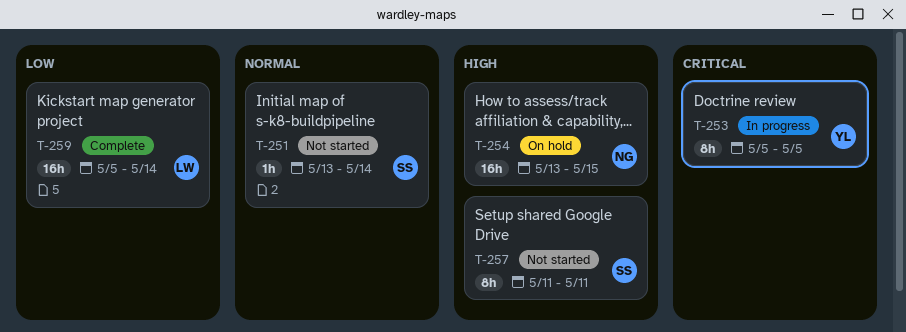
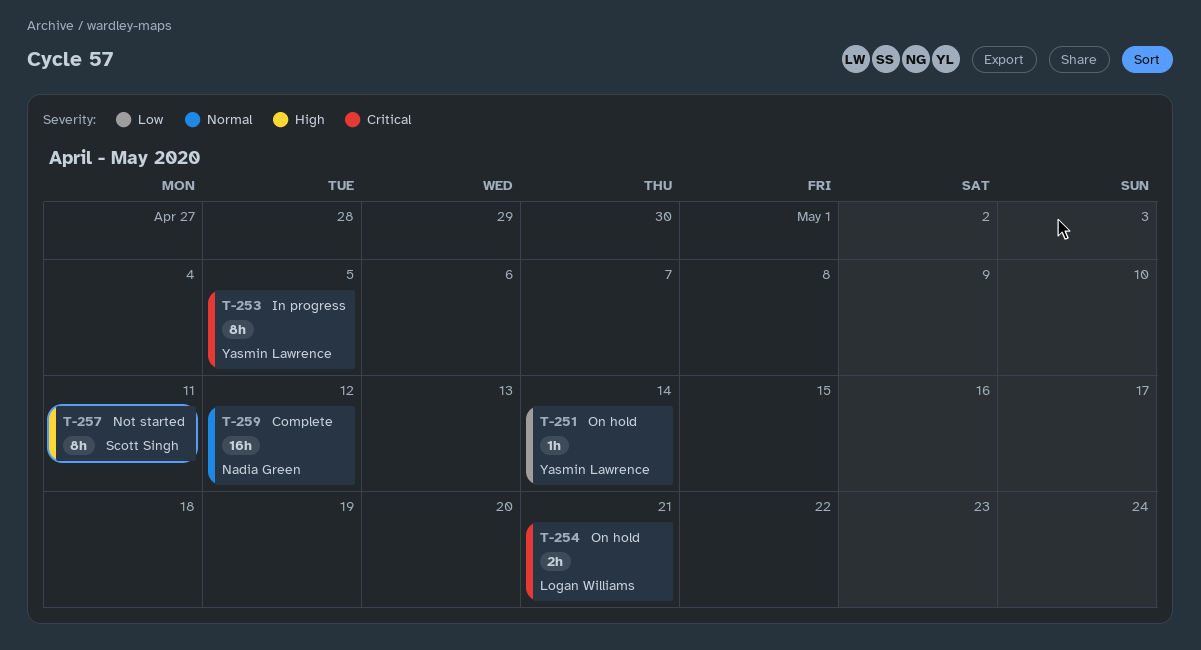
T-251, status: Not started -> On hold
T-251, owner: Scott Singh -> Yasmin Lawrence
T-251, priority: Normal -> Low
T-254, owner: Nadia Green -> Logan Williams
T-254, priority: High -> Critical
T-254, estimate: 16h -> 2h
T-254, due: May 15 -> May 21
T-259, owner: Logan Williams -> Nadia Green
T-259, priority: Low -> Normal
T-259, due: May 14 -> May 12

